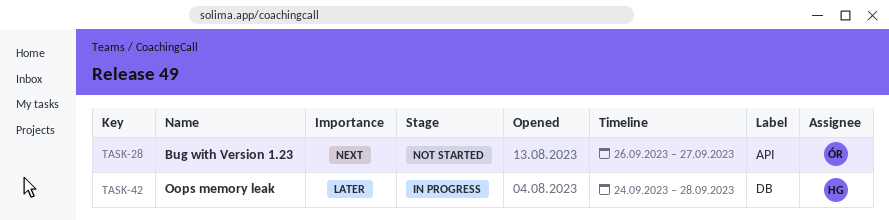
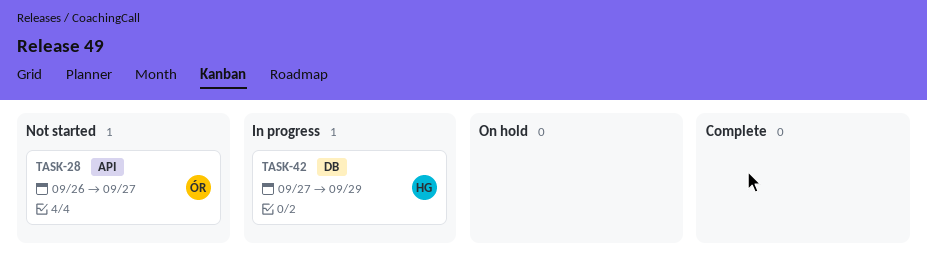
TASK-42, start: Sep 24 -> Sep 27
TASK-42, due: Sep 28 -> Sep 29

